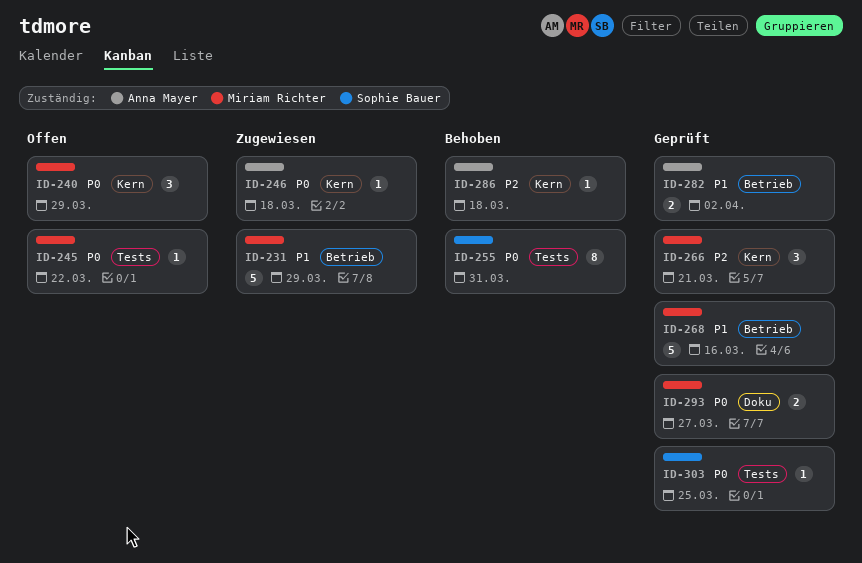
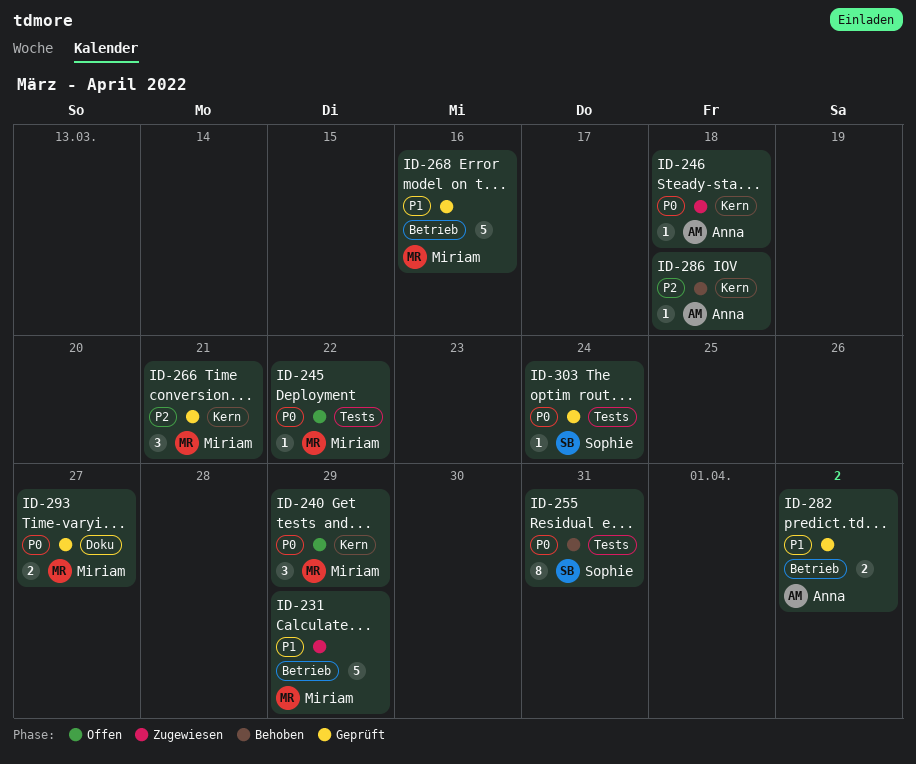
ID-303, due: Mar 25 -> Mar 24

